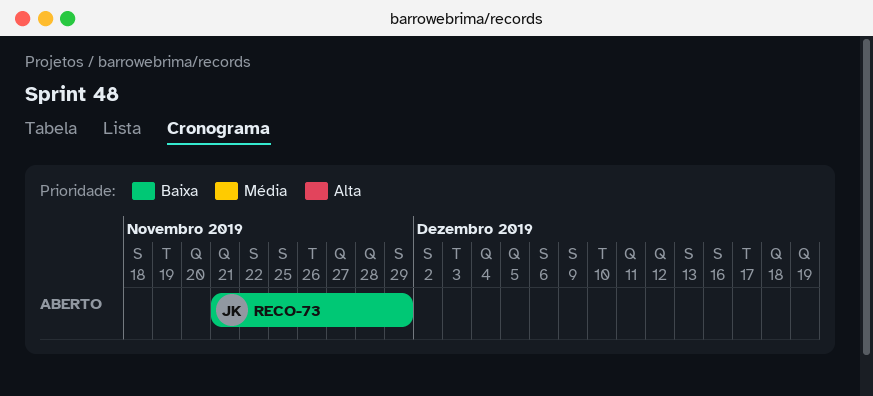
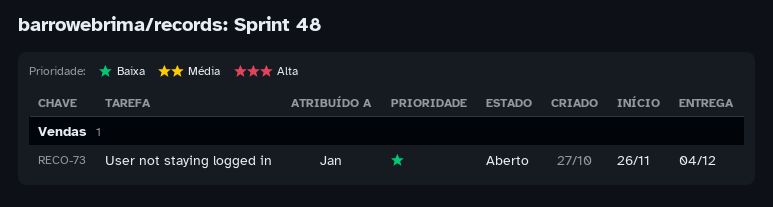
RECO-73, start: Nov 21 -> Nov 26
RECO-73, due: Nov 29 -> Dec 4

